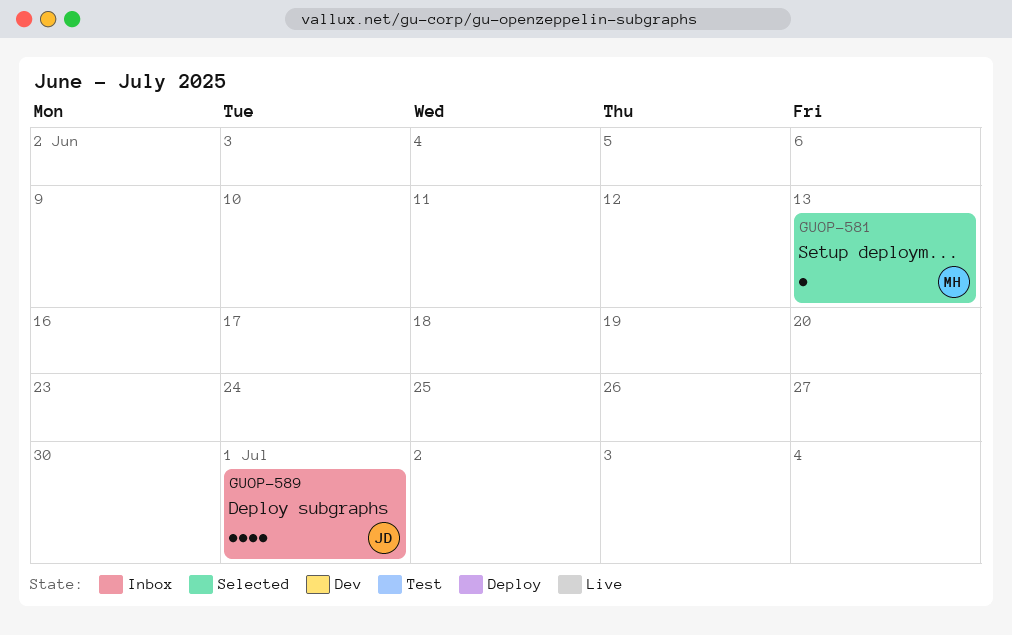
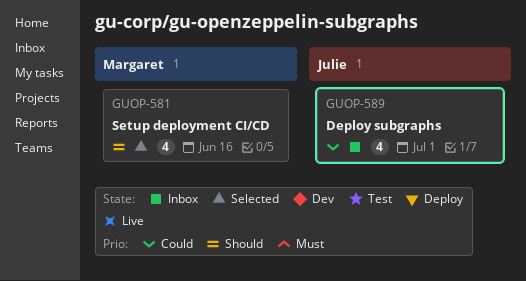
GUOP-581, estimate: 1 -> 4
GUOP-581, due: Jun 13 -> Jun 16

